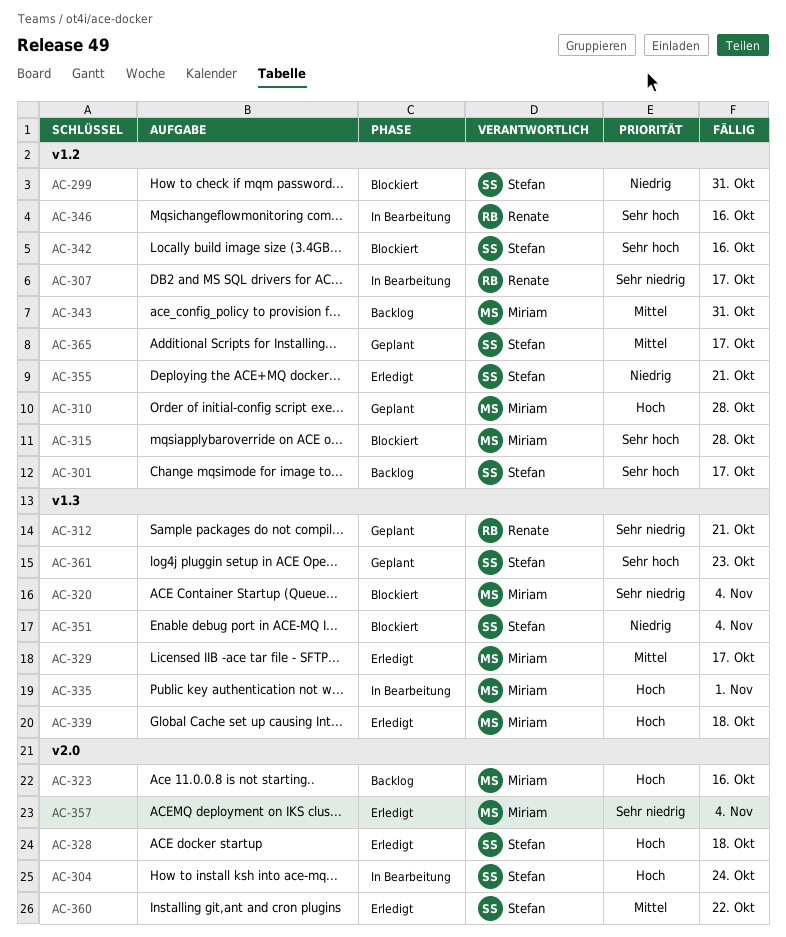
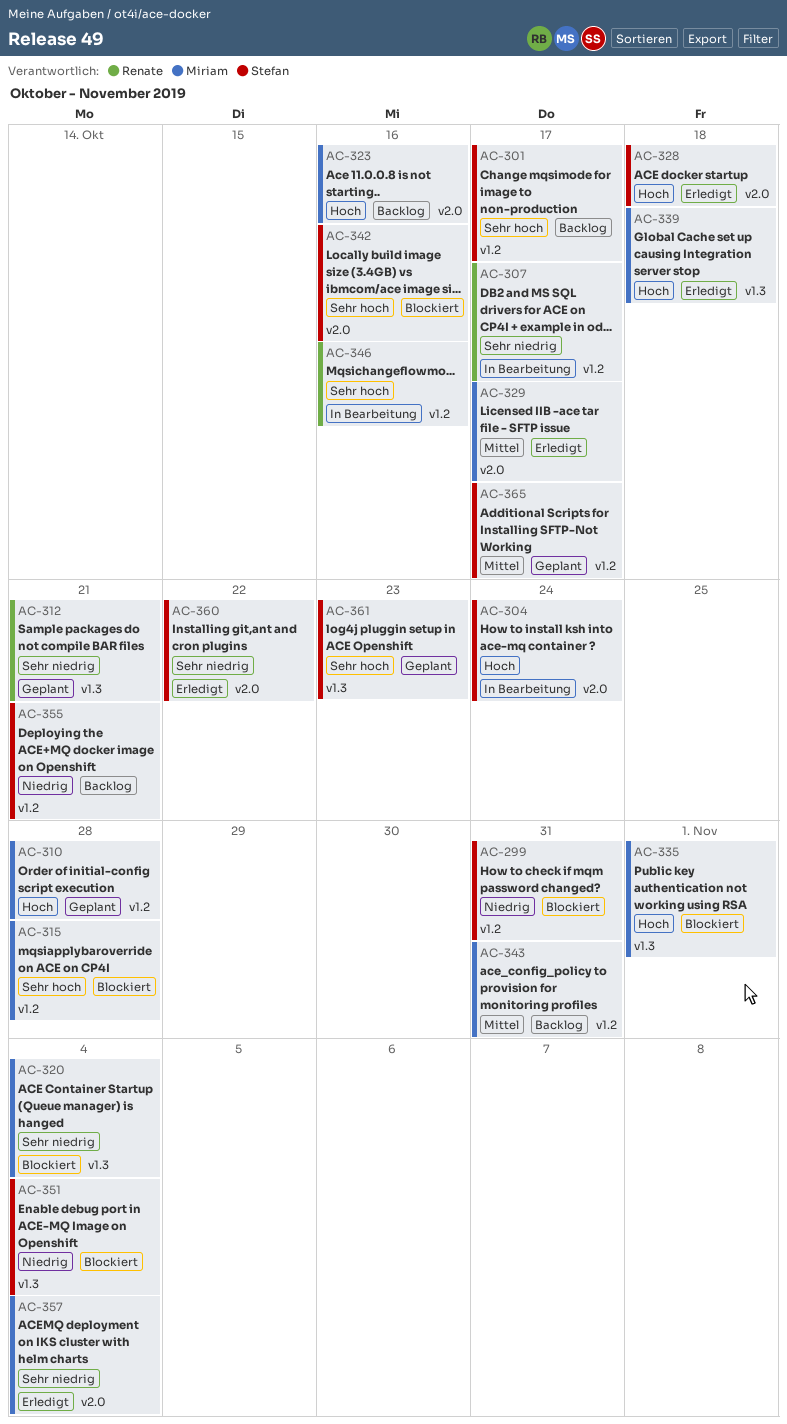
AC-329, label: v1.3 -> v2.0
AC-335, status: In Bearbeitung -> Blockiert
AC-342, label: v1.2 -> v2.0
AC-355, status: Erledigt -> Backlog
AC-360, priority: Mittel -> Sehr niedrig

